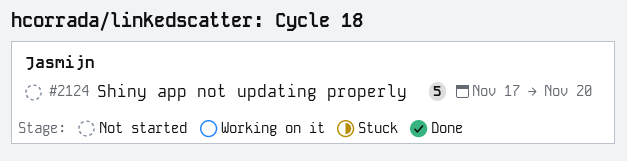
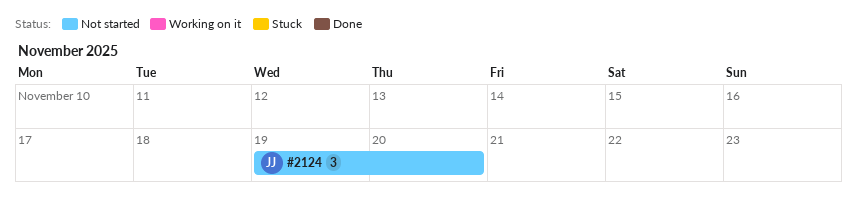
#2124, estimate: 5 -> 3
#2124, start: Nov 17 -> Nov 19

